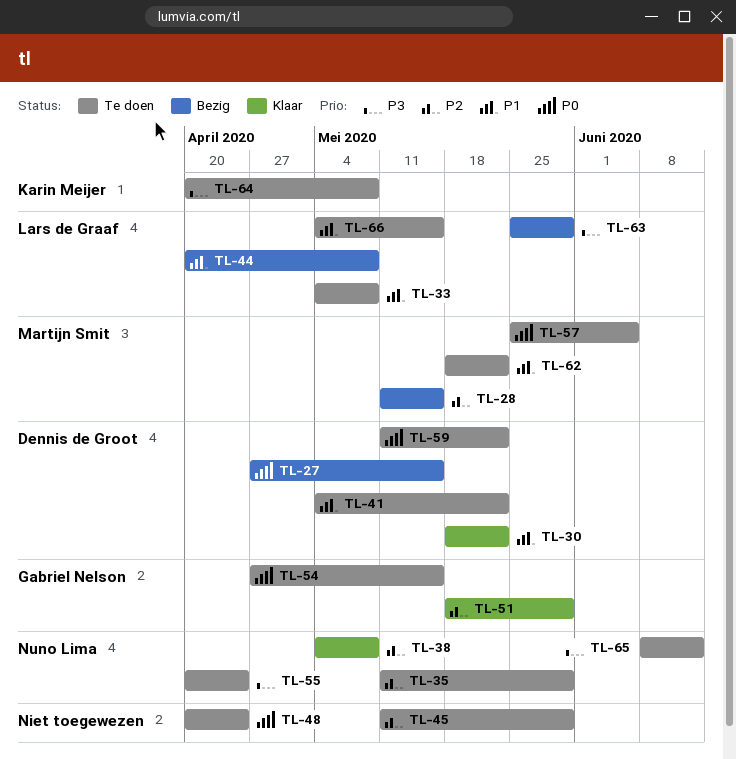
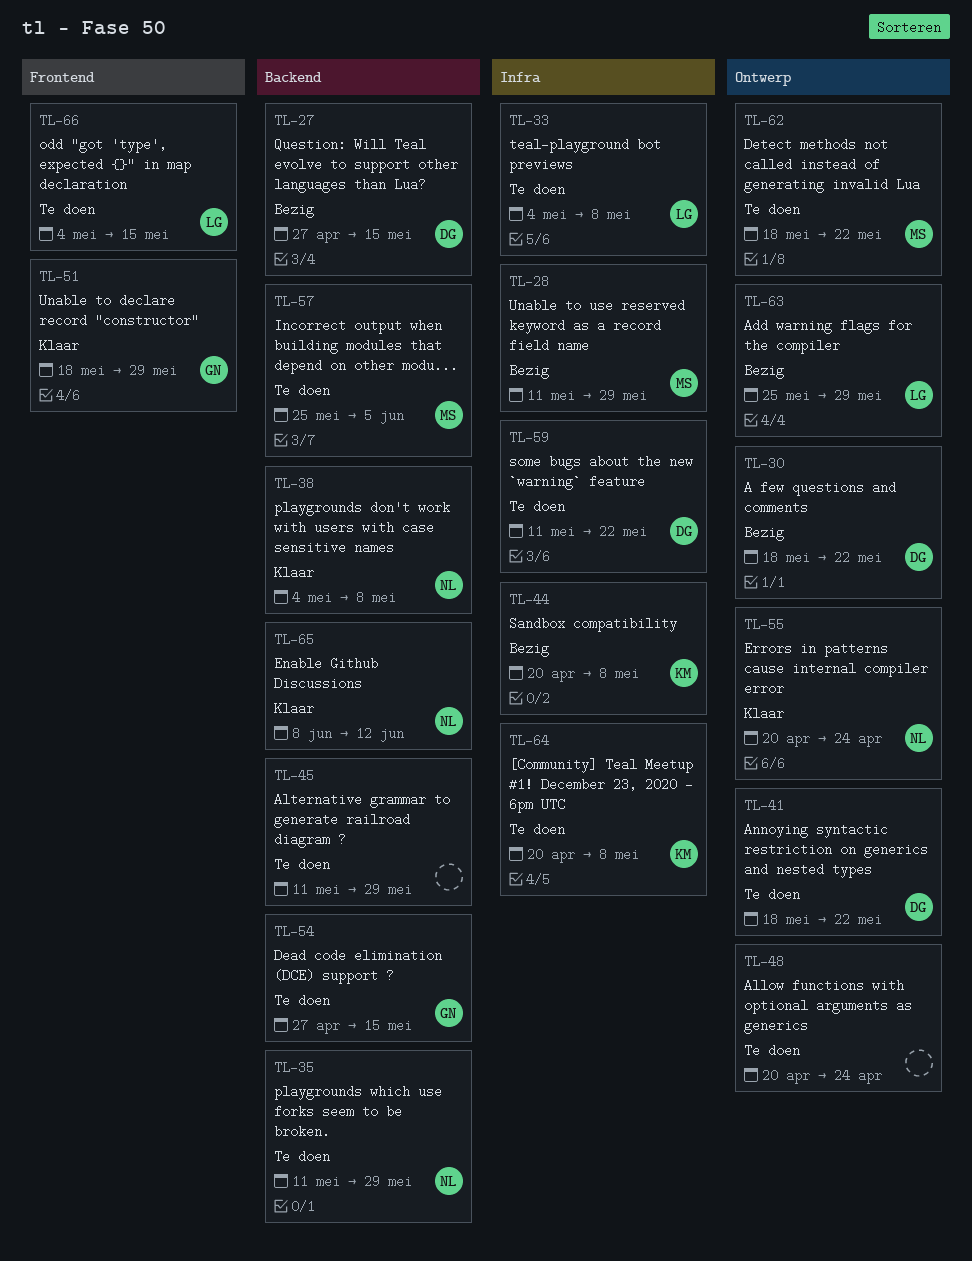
TL-28, due: May 15 -> May 29
TL-30, status: Klaar -> Bezig
TL-41, start: May 4 -> May 18
TL-44, owner: Lars de Graaf -> Karin Meijer
TL-55, status: Te doen -> Klaar
TL-65, status: Te doen -> Klaar

